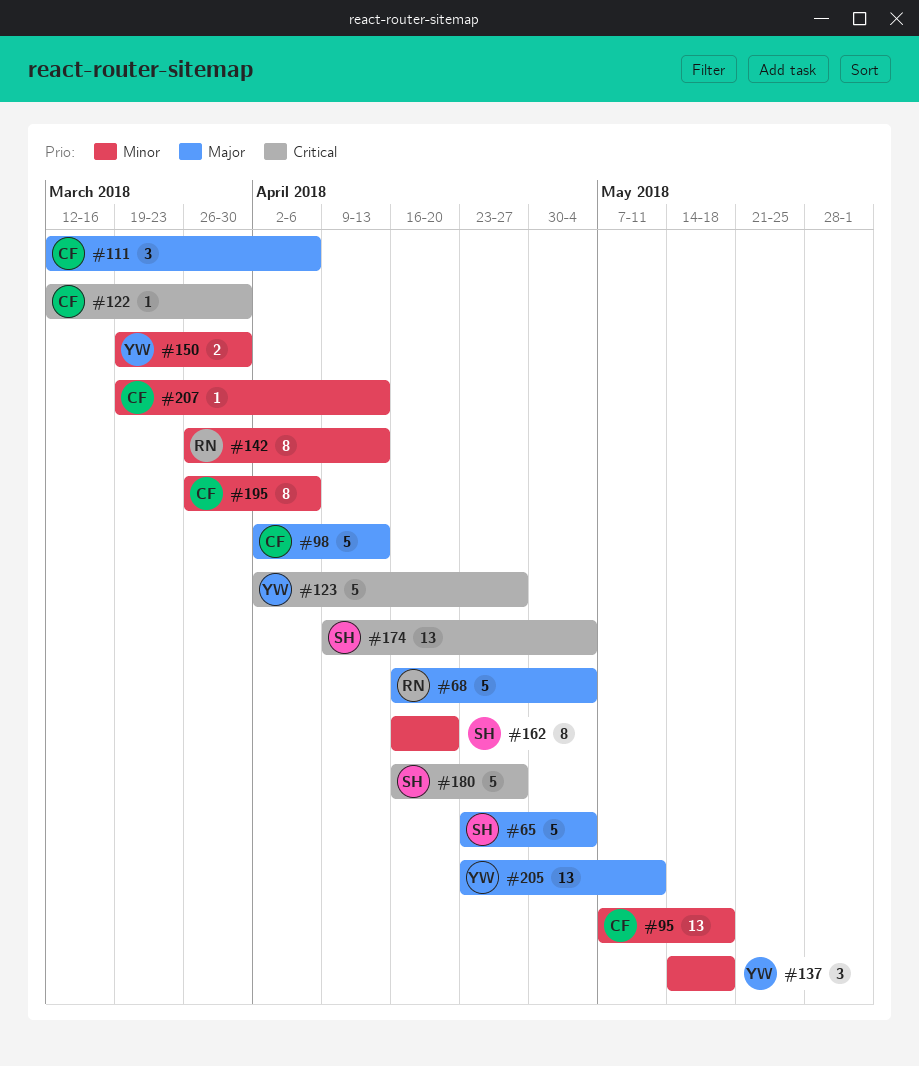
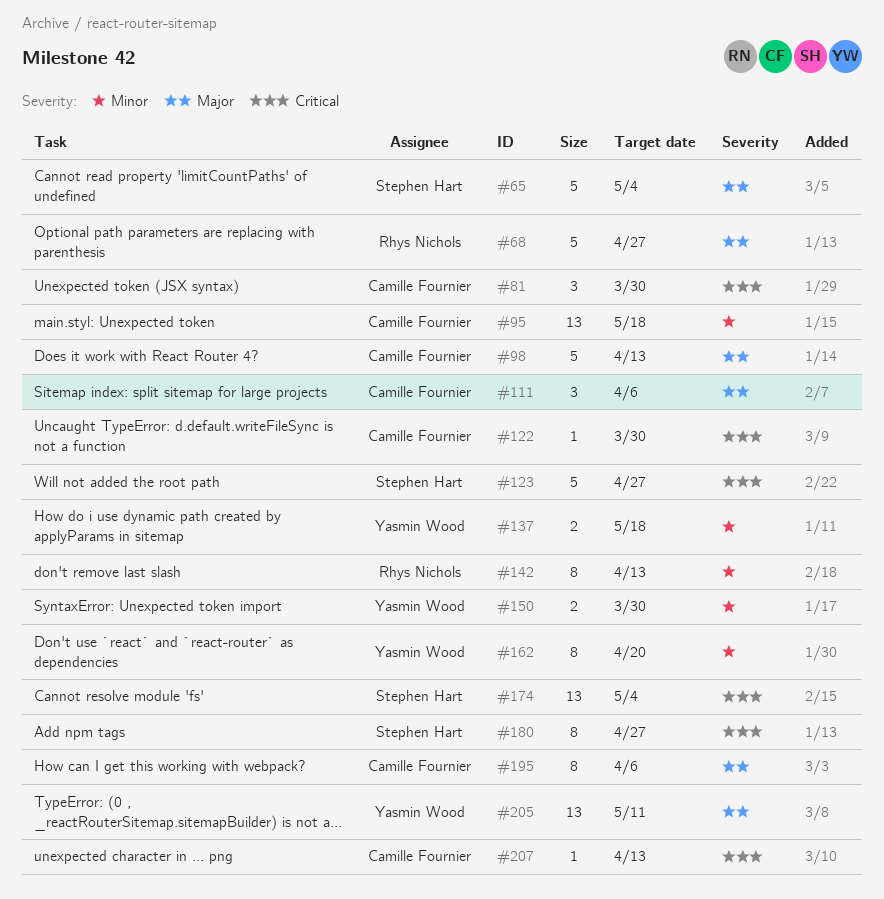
#68, due: May 4 -> Apr 27
#81: none -> present
#123, owner: Yasmin Wood -> Stephen Hart
#137, estimate: 3 -> 2
#162, owner: Stephen Hart -> Yasmin Wood
#180, estimate: 5 -> 8
#195, priority: Minor -> Major
#207, priority: Minor -> Critical

